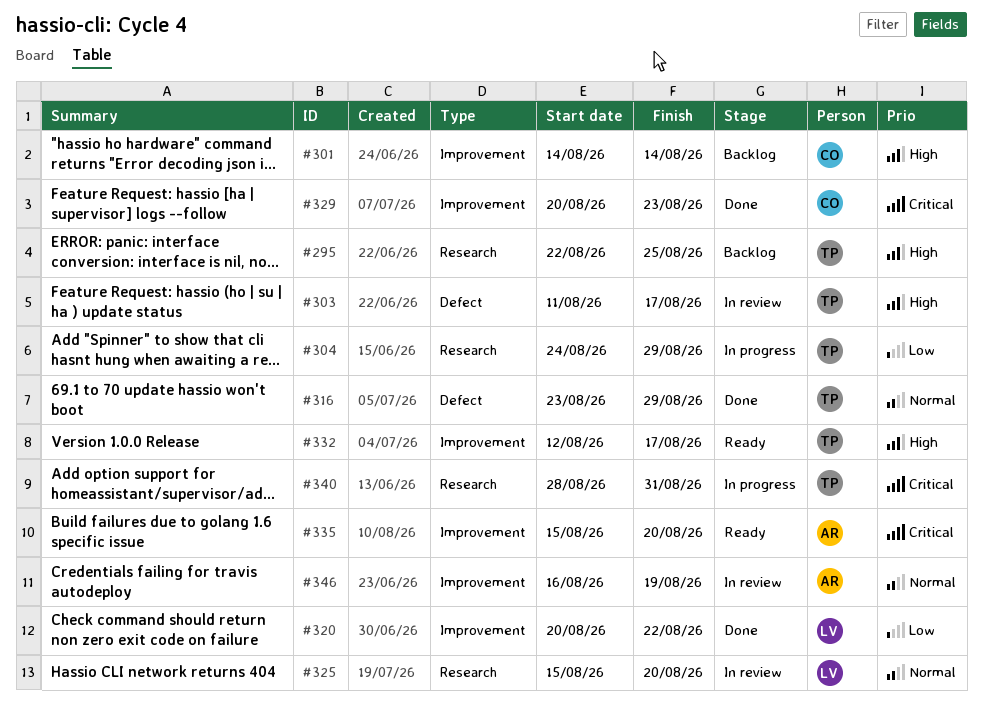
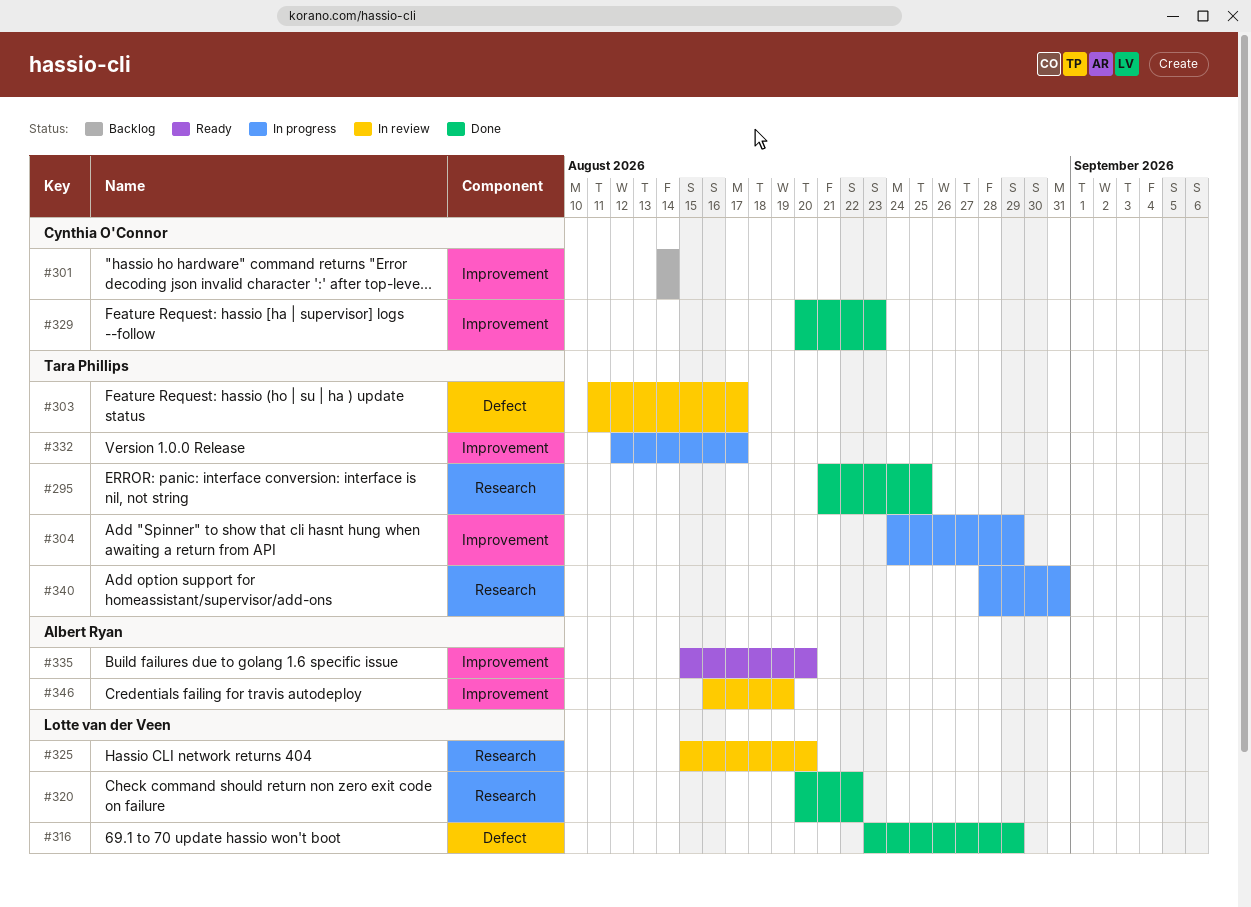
#295, status: Backlog -> Done
#295, start: Aug 22 -> Aug 21
#304, label: Research -> Improvement
#316, owner: Tara Phillips -> Lotte van der Veen
#320, label: Improvement -> Research
#332, status: Ready -> In progress

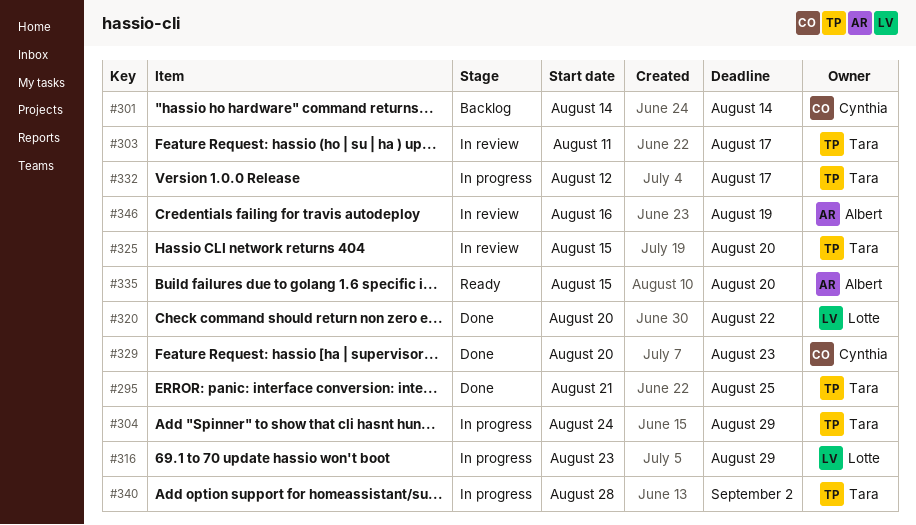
#316, status: Done -> In progress
#325, owner: Lotte van der Veen -> Tara Phillips
#340, due: Aug 31 -> Sep 2

